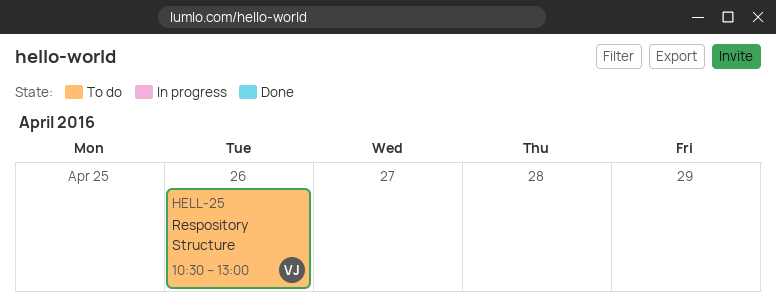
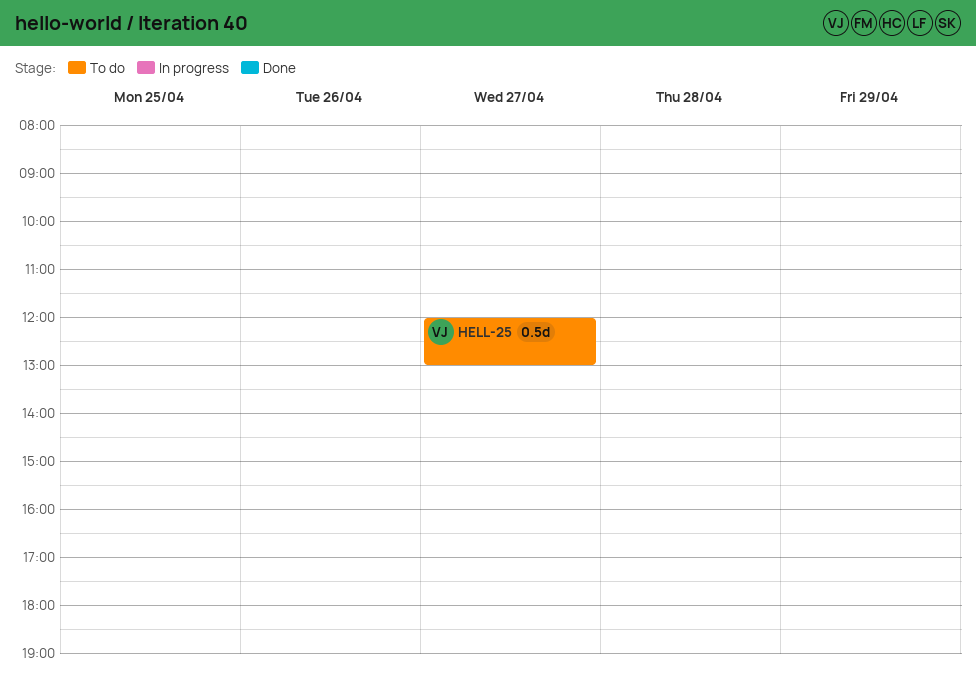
HELL-25, day: Apr 26 -> Apr 27
HELL-25, begins: 10:30 -> 12:00

